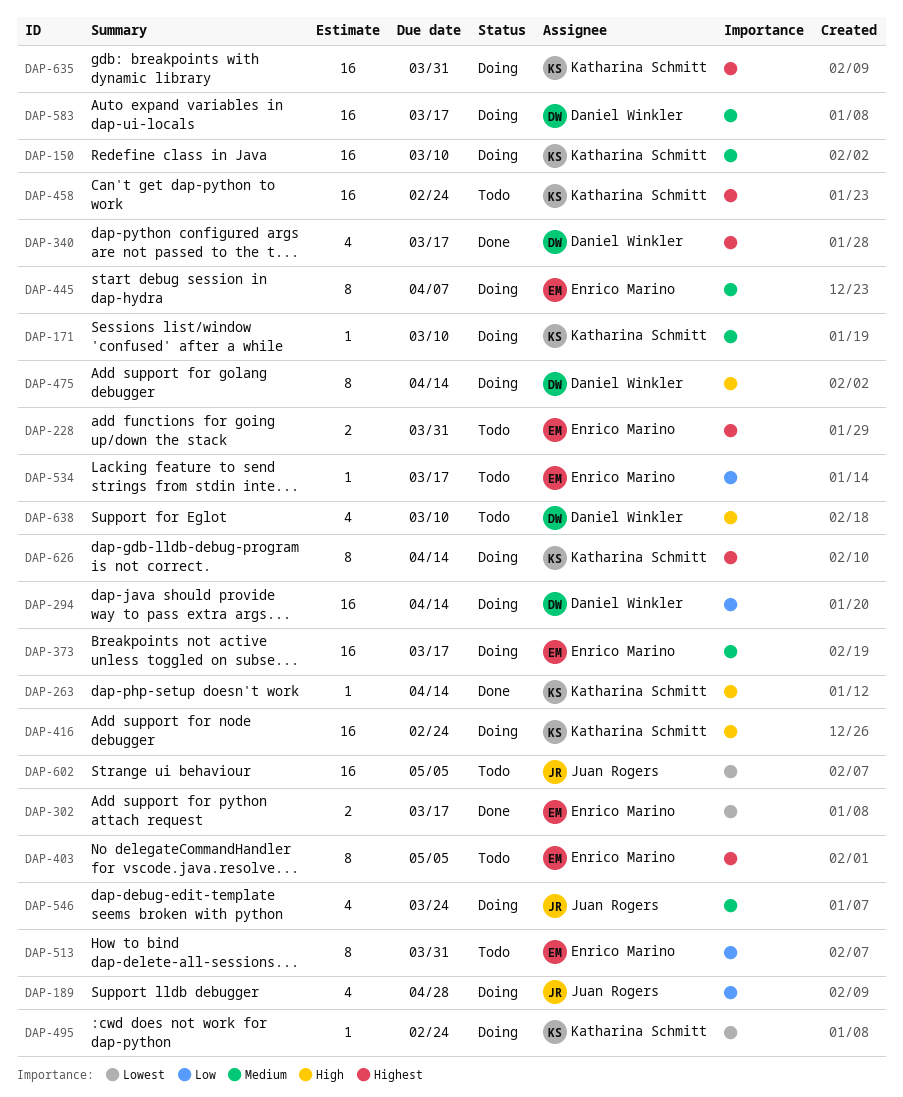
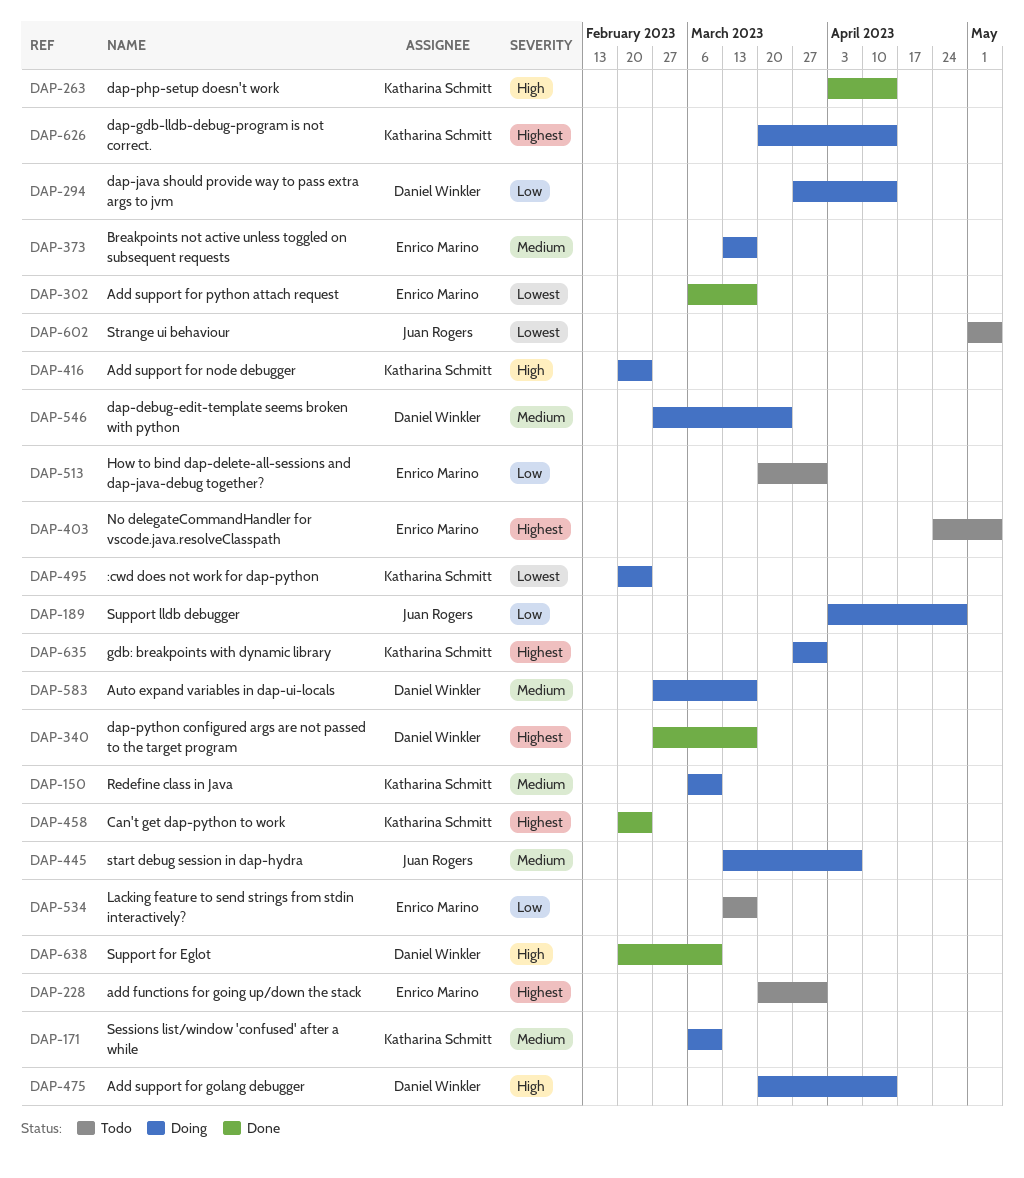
DAP-445, owner: Enrico Marino -> Juan Rogers
DAP-458, status: Todo -> Done
DAP-546, owner: Juan Rogers -> Daniel Winkler
DAP-638, status: Todo -> Done

